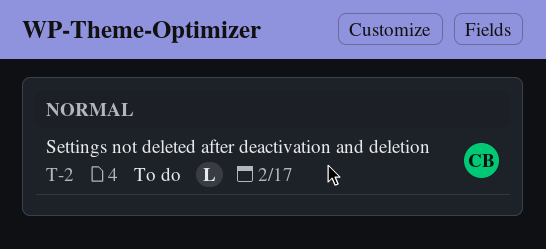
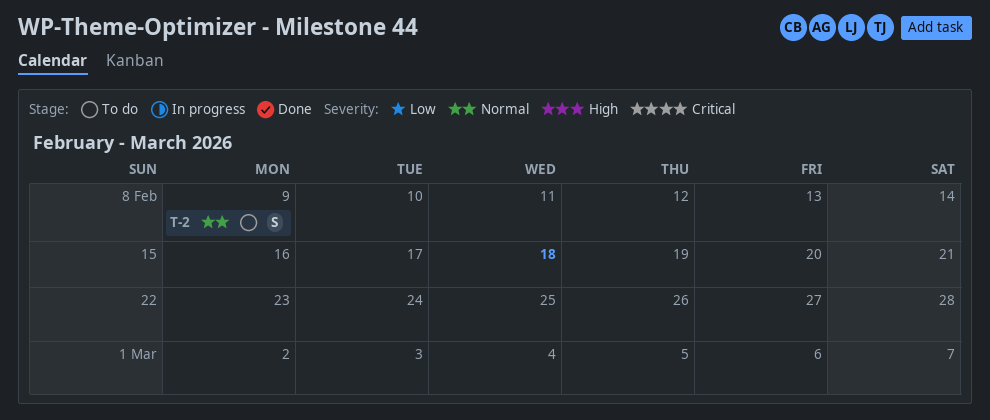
T-2, estimate: L -> S
T-2, due: Feb 17 -> Feb 9

